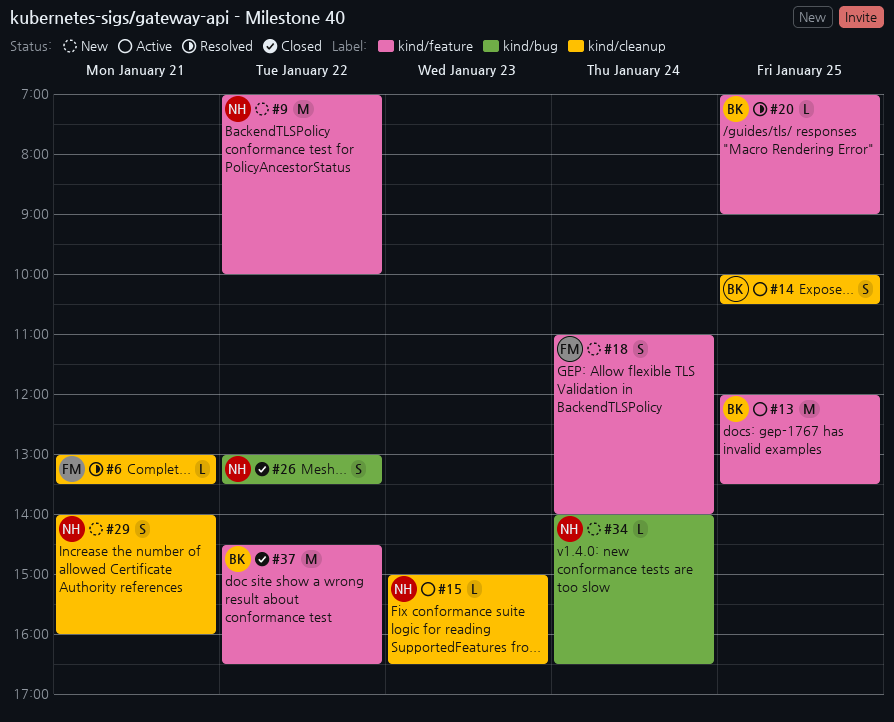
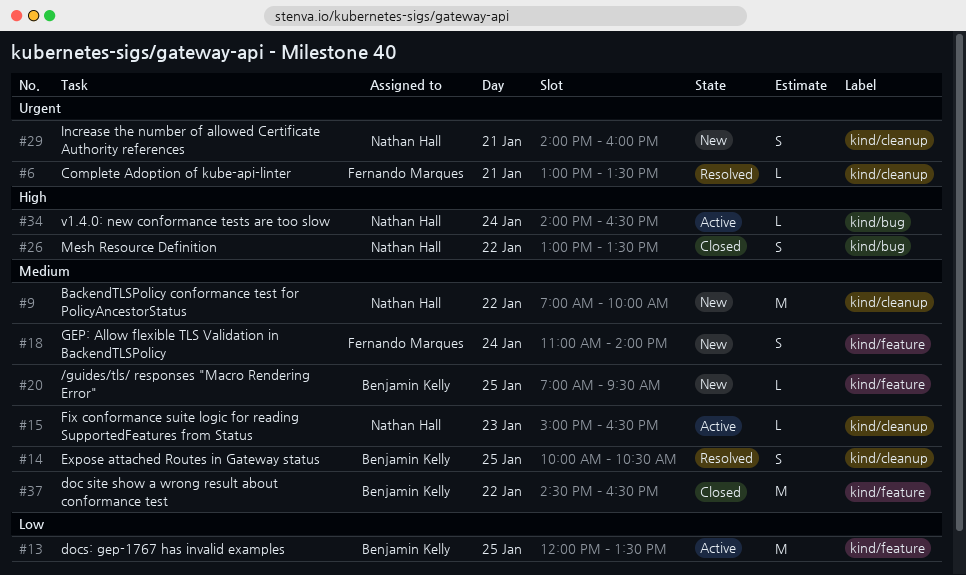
#9, label: kind/feature -> kind/cleanup
#14, status: Active -> Resolved
#20, status: Resolved -> New
#20, ends: 09:00 -> 09:30
#34, status: New -> Active

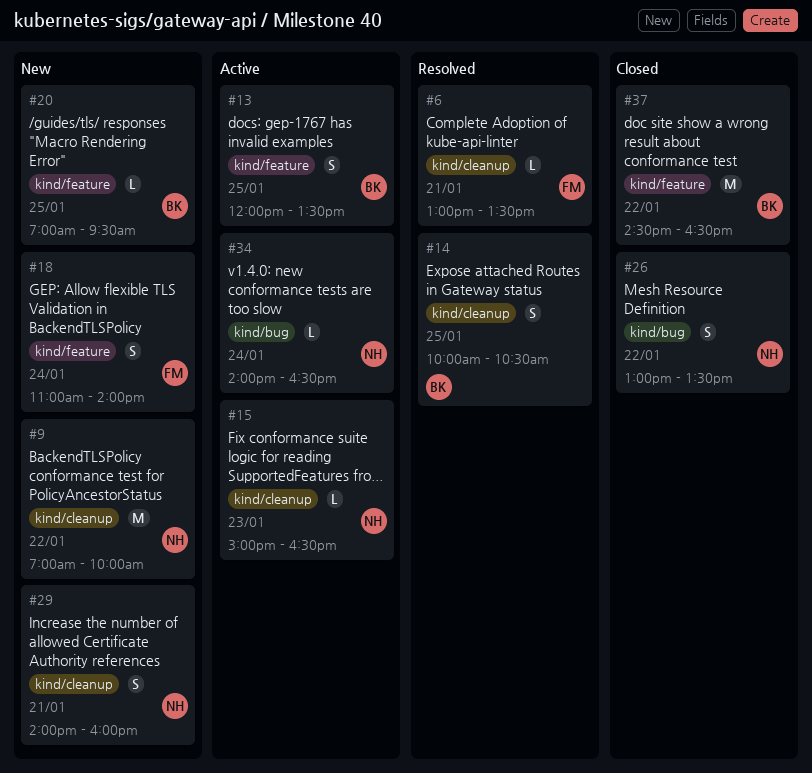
#13, estimate: M -> S

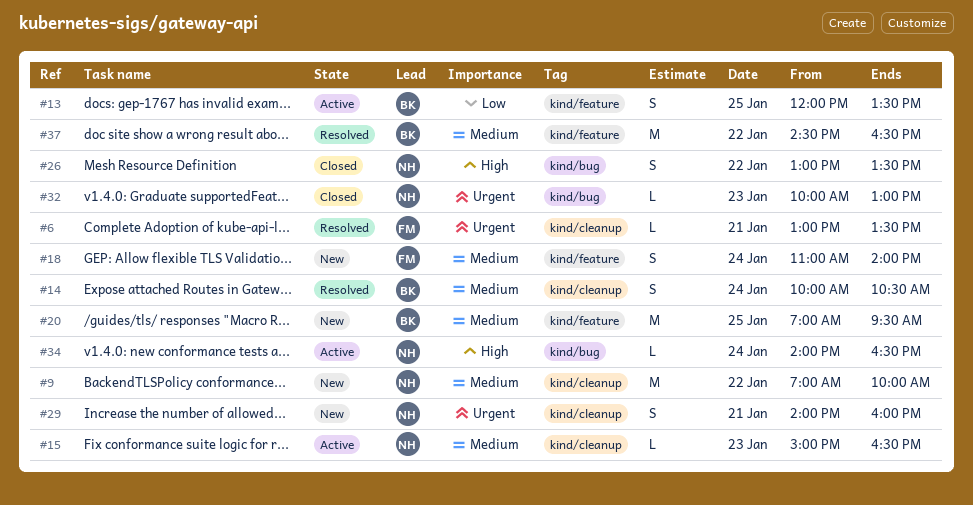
#14, day: Jan 25 -> Jan 24
#20, estimate: L -> M
#32: none -> present
#37, status: Closed -> Resolved

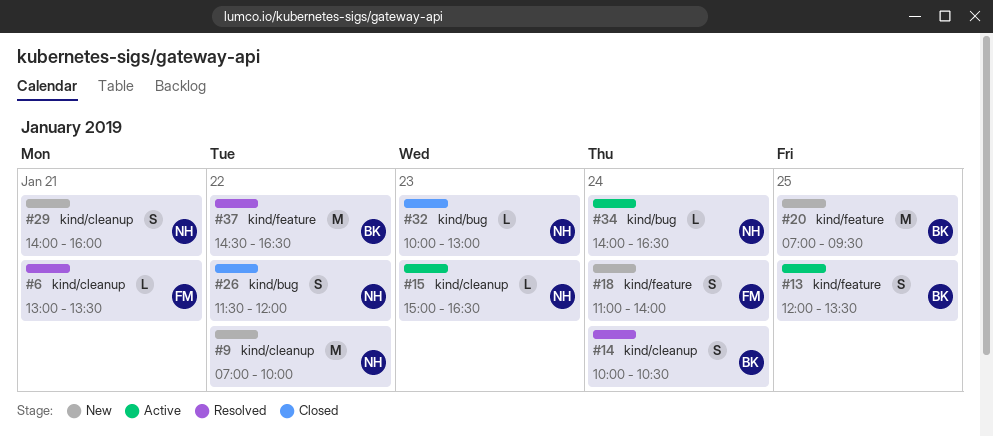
#26, begins: 13:00 -> 11:30
#26, ends: 13:30 -> 12:00

